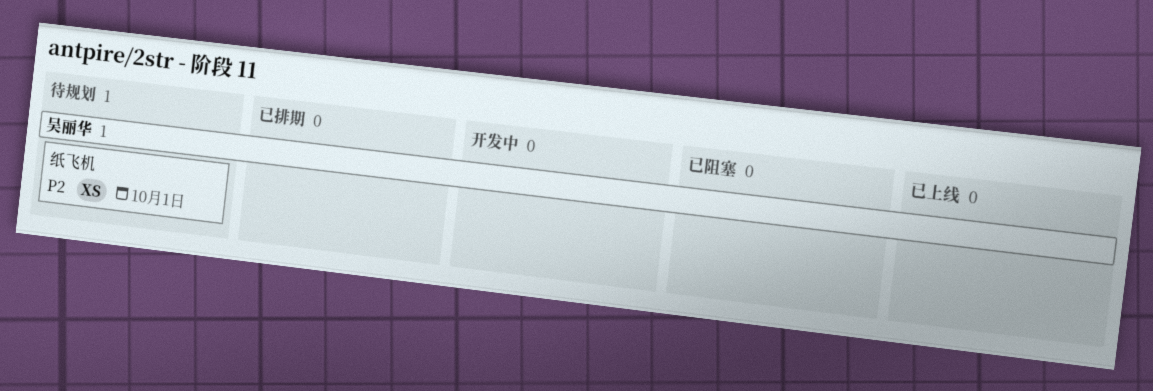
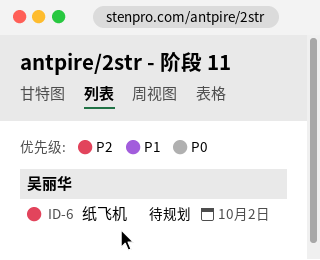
纸飞机, due: Oct 1 -> Oct 2

